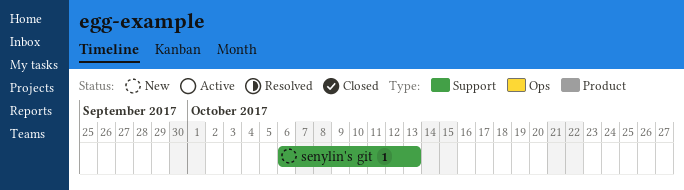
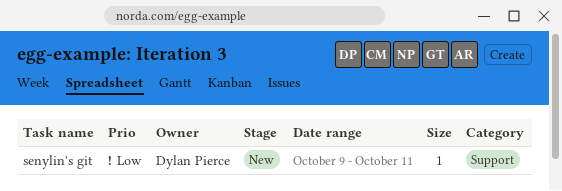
senylin's git, start: Oct 6 -> Oct 9
senylin's git, due: Oct 13 -> Oct 11

